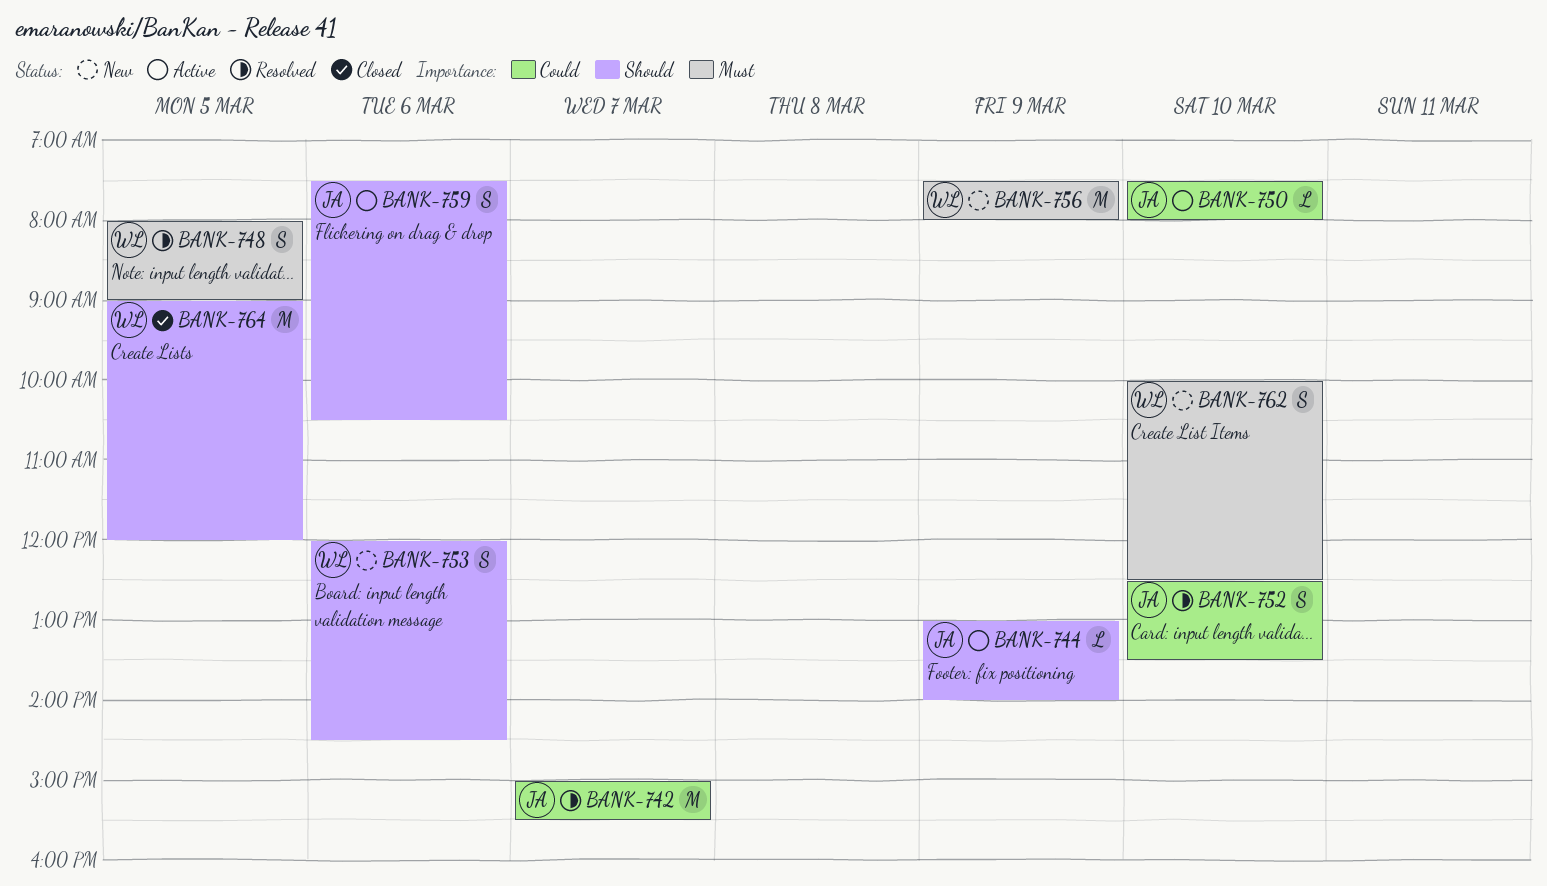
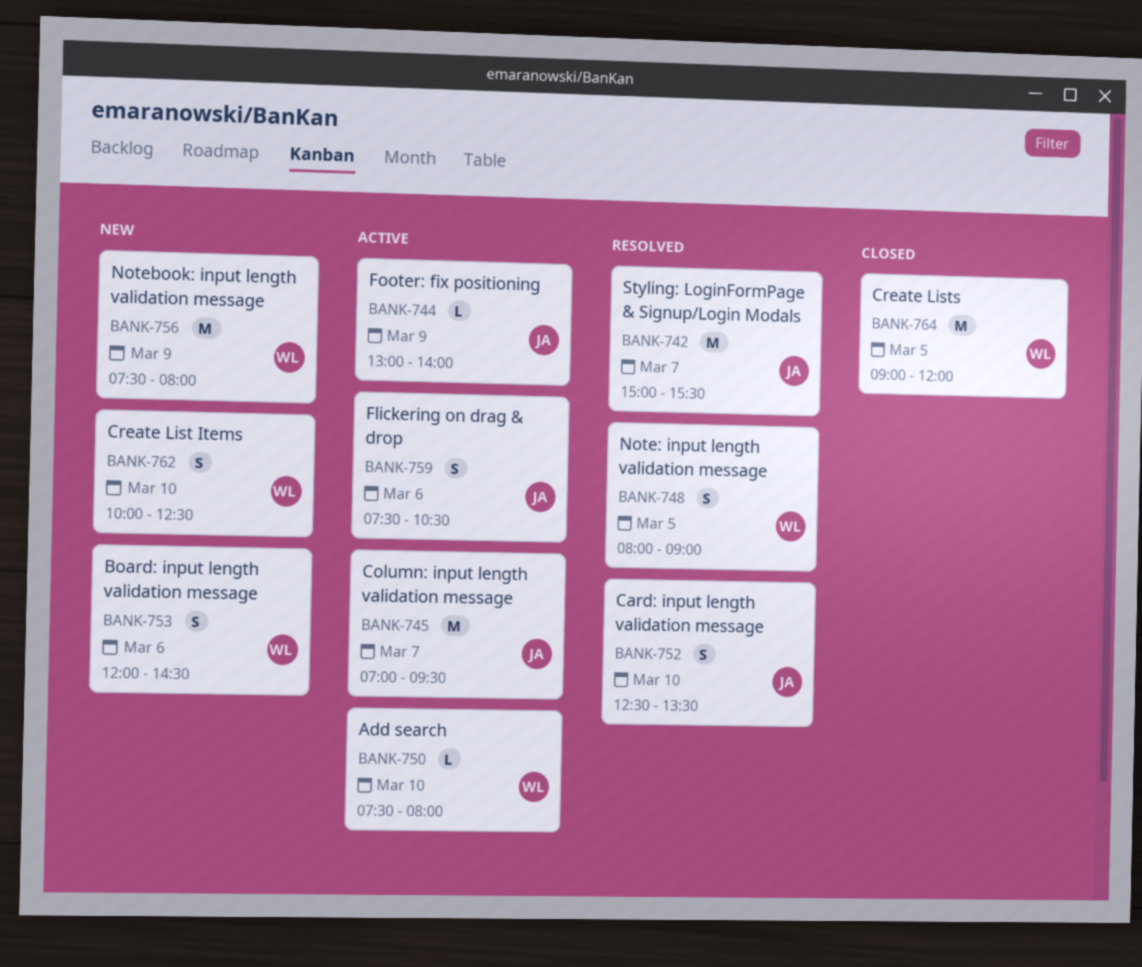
BANK-745: none -> present
BANK-750, owner: JA -> WL

